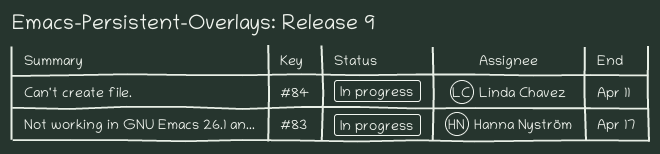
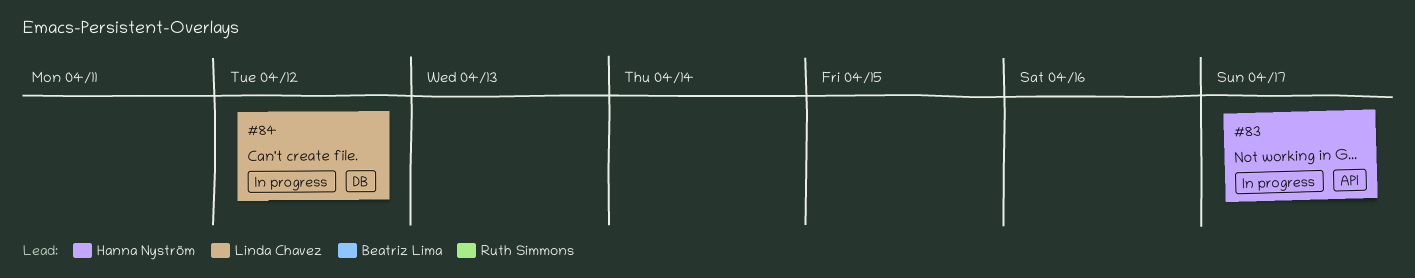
#84, due: Apr 11 -> Apr 12

